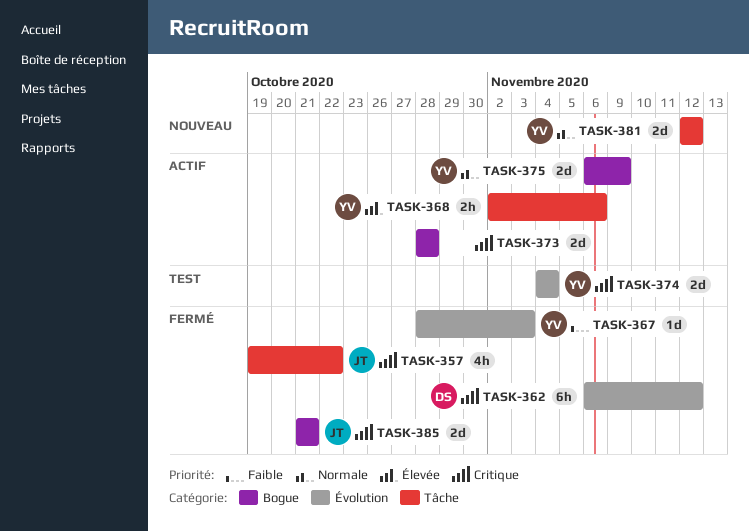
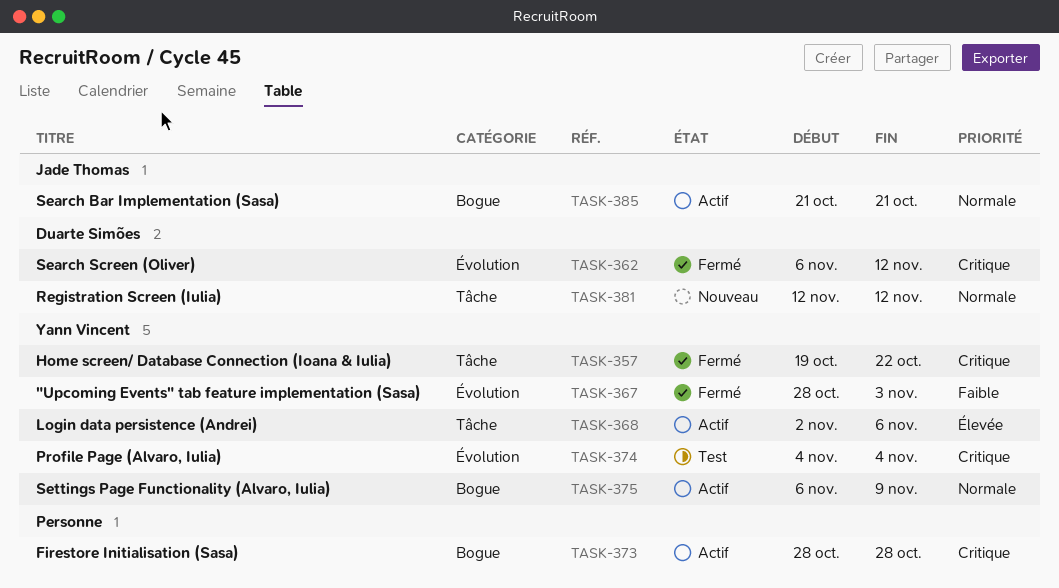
TASK-357, owner: Jade Thomas -> Yann Vincent
TASK-381, owner: Yann Vincent -> Duarte Simões
TASK-385, status: Fermé -> Actif
TASK-385, priority: Critique -> Normale

